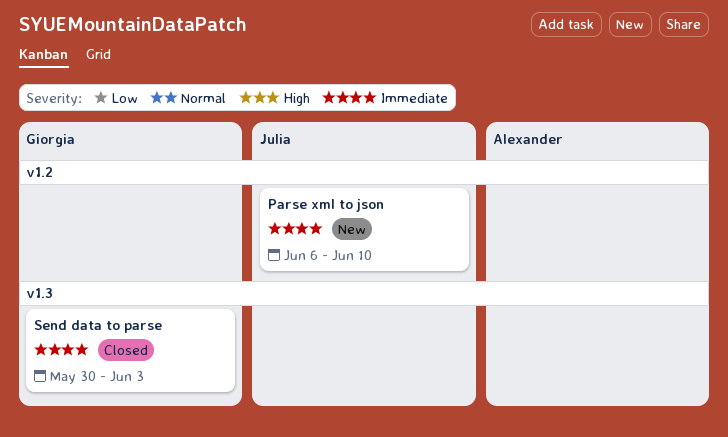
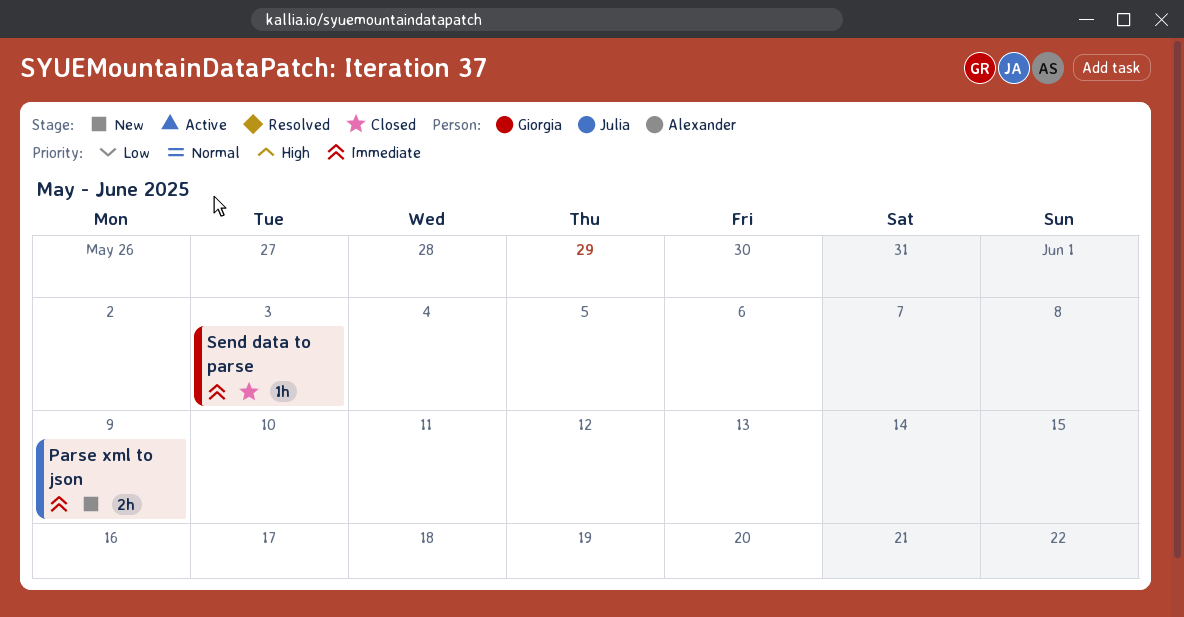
Parse xml to json, due: Jun 10 -> Jun 9

